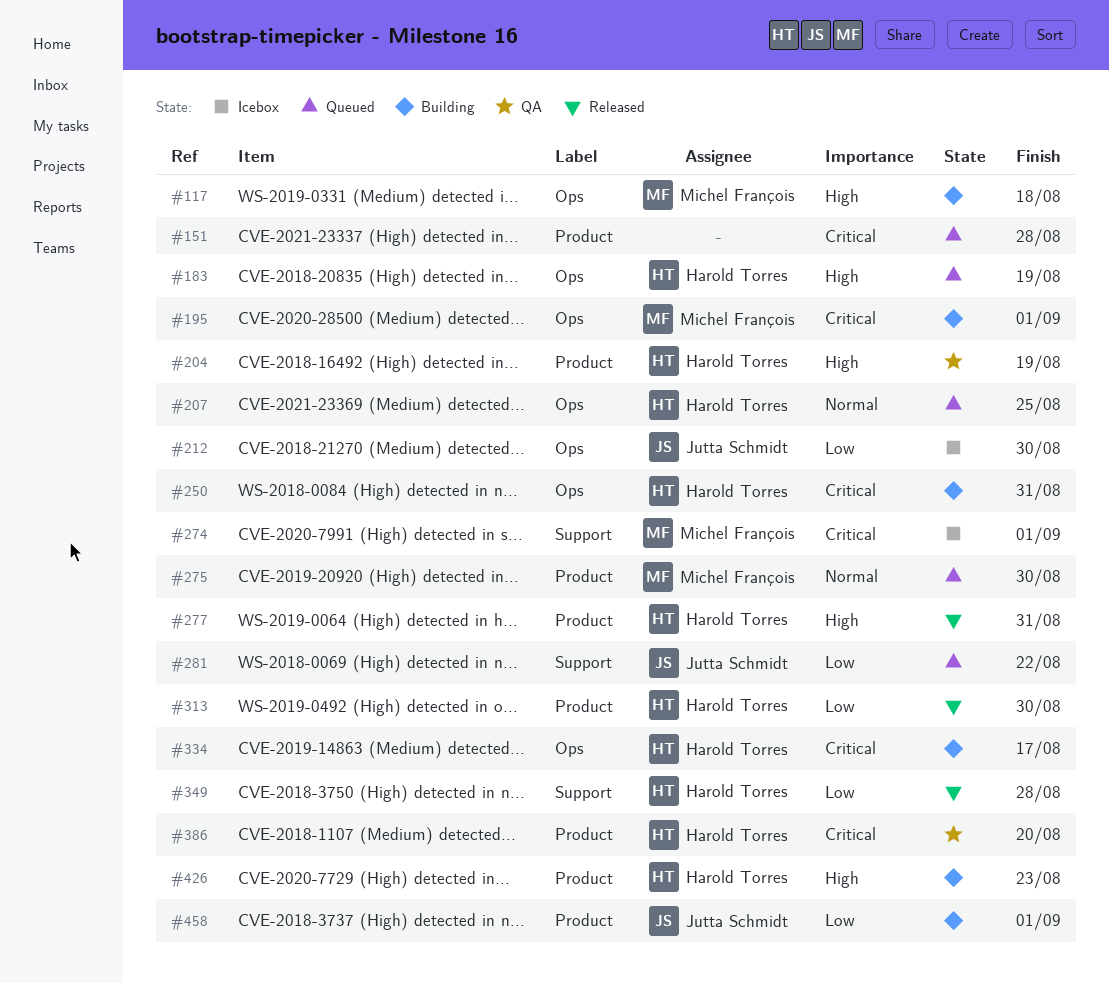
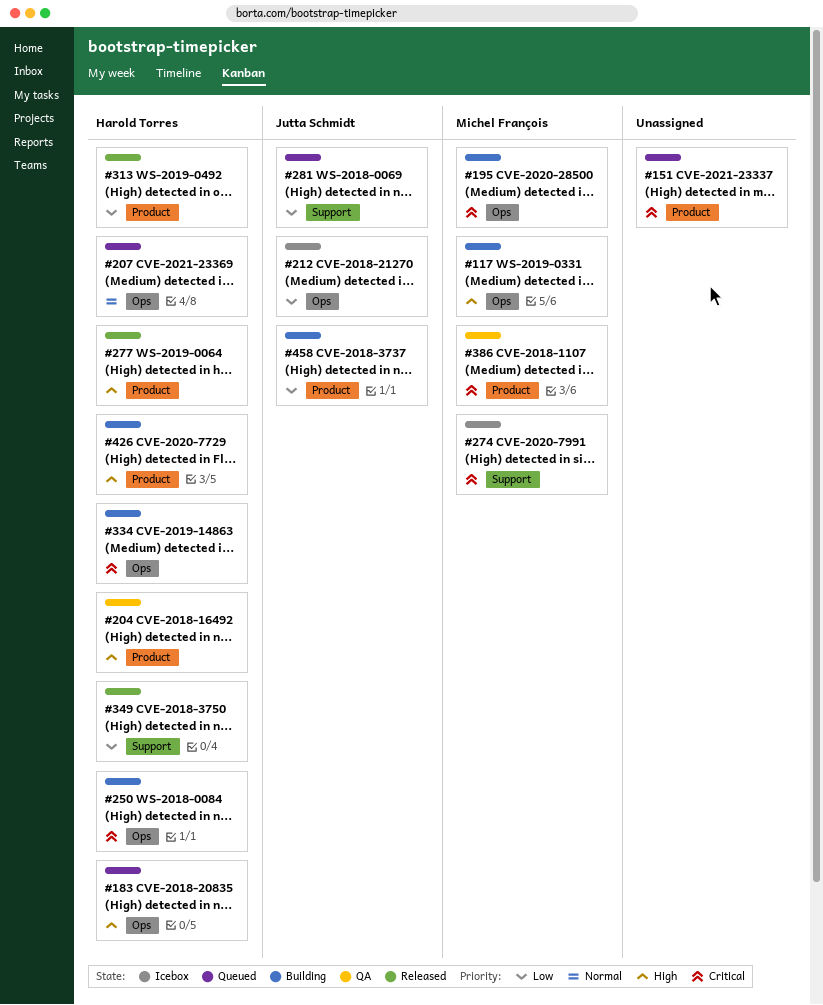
#275: present -> none
#386, owner: Harold Torres -> Michel François

